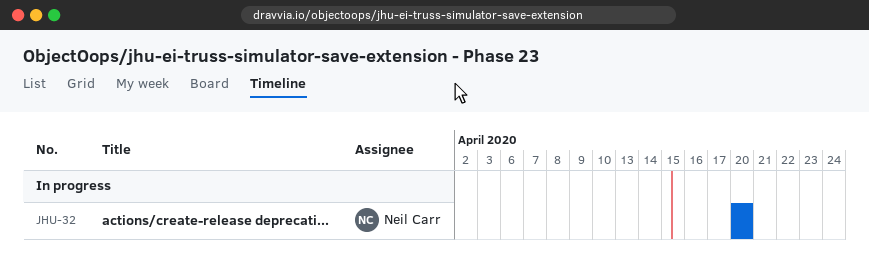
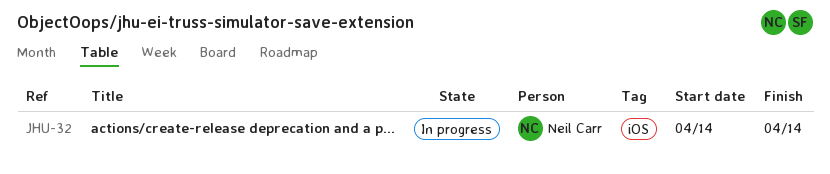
JHU-32, start: Apr 20 -> Apr 14
JHU-32, due: Apr 20 -> Apr 14

